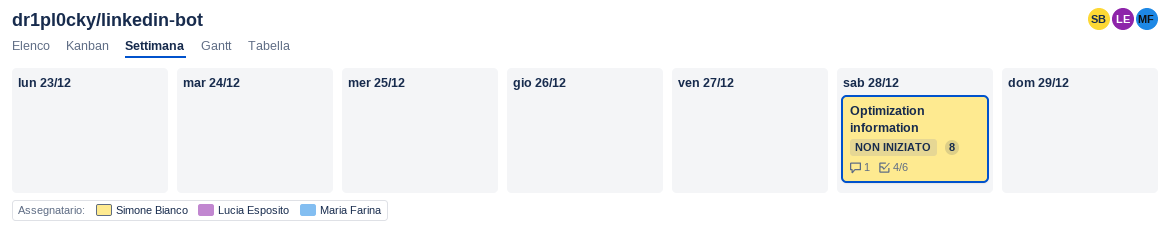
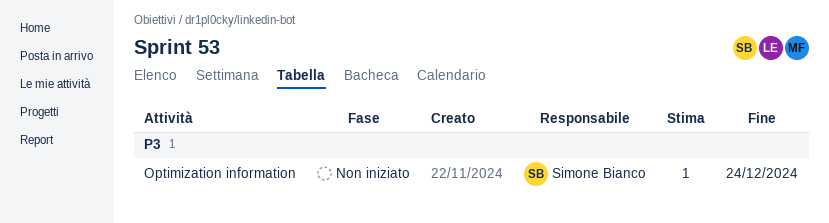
Optimization information, estimate: 8 -> 1
Optimization information, due: Dec 28 -> Dec 24

